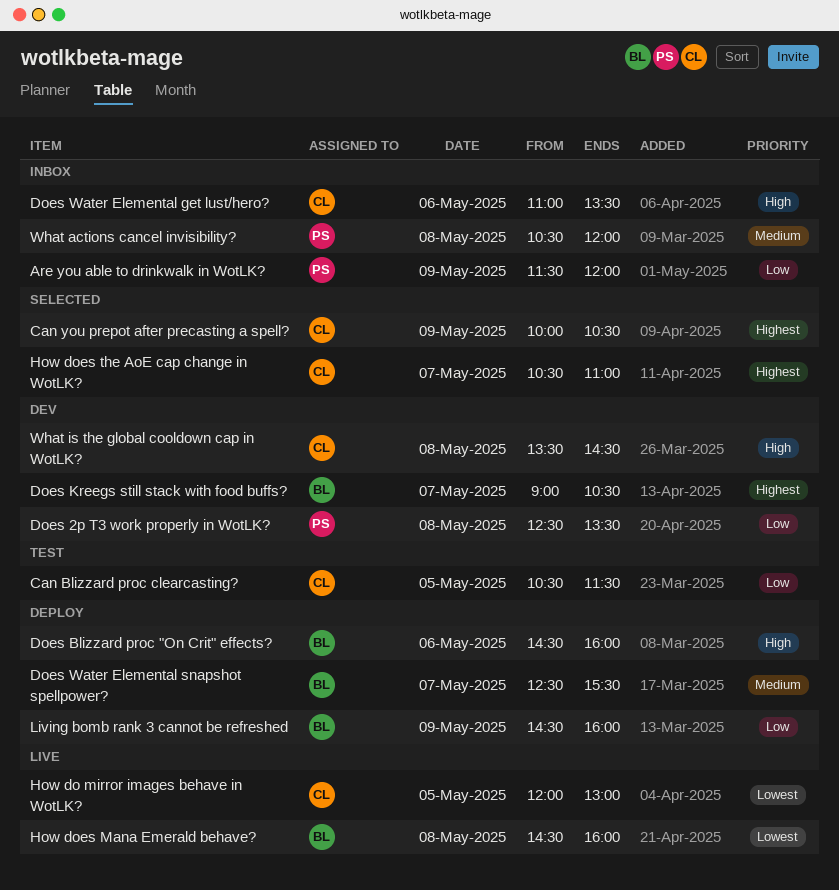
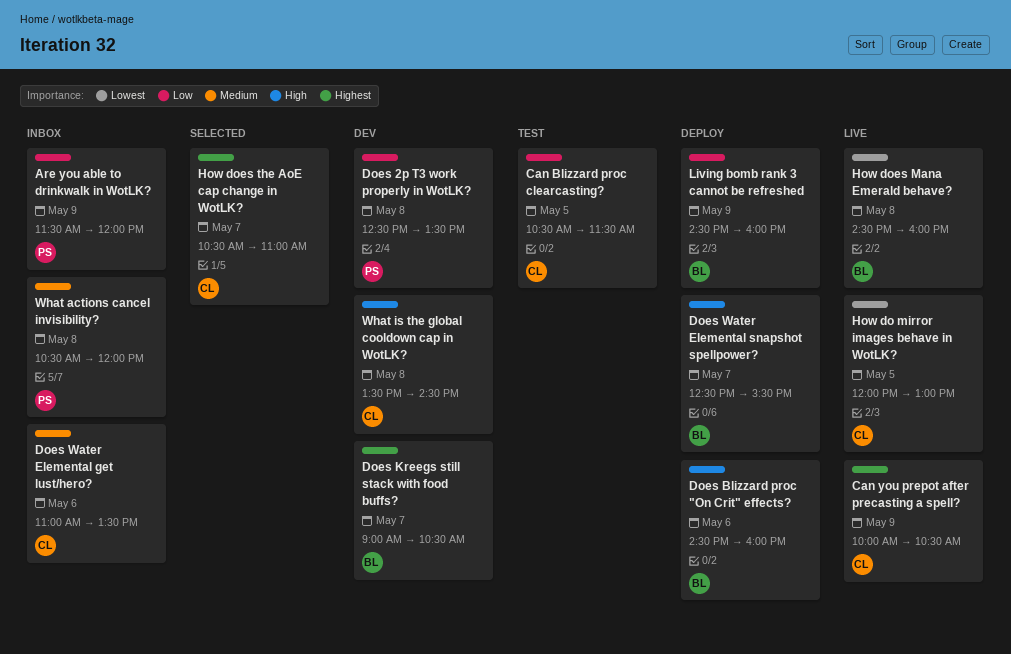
Can you prepot after precasting a spell?, status: Selected -> Live
Does Water Elemental get lust/hero?, priority: High -> Medium
Does Water Elemental snapshot spellpower?, priority: Medium -> High

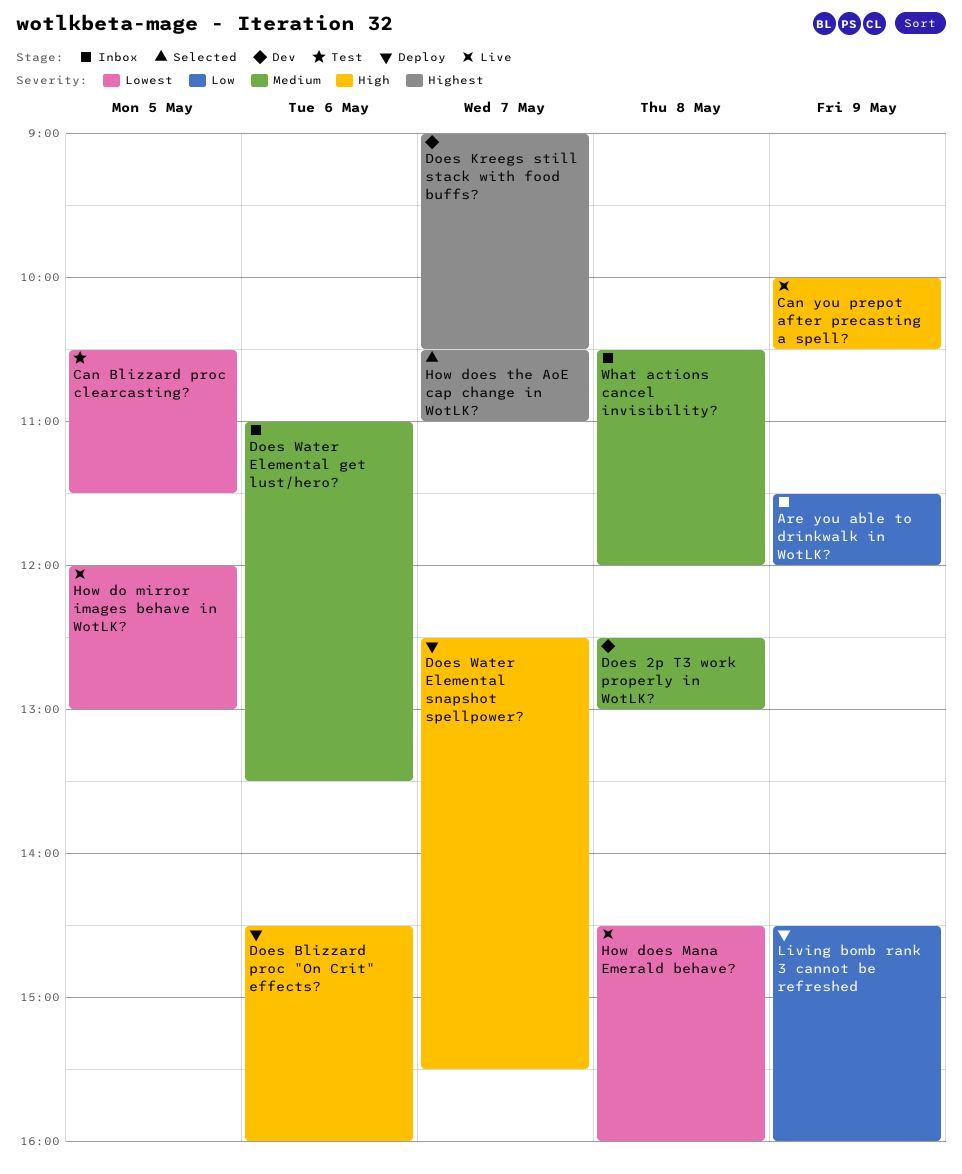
Can Blizzard proc clearcasting?, priority: Low -> Lowest
Can you prepot after precasting a spell?, priority: Highest -> High
Does 2p T3 work properly in WotLK?, priority: Low -> Medium
Does 2p T3 work properly in WotLK?, ends: 13:30 -> 13:00
What is the global cooldown cap in WotLK?: present -> none

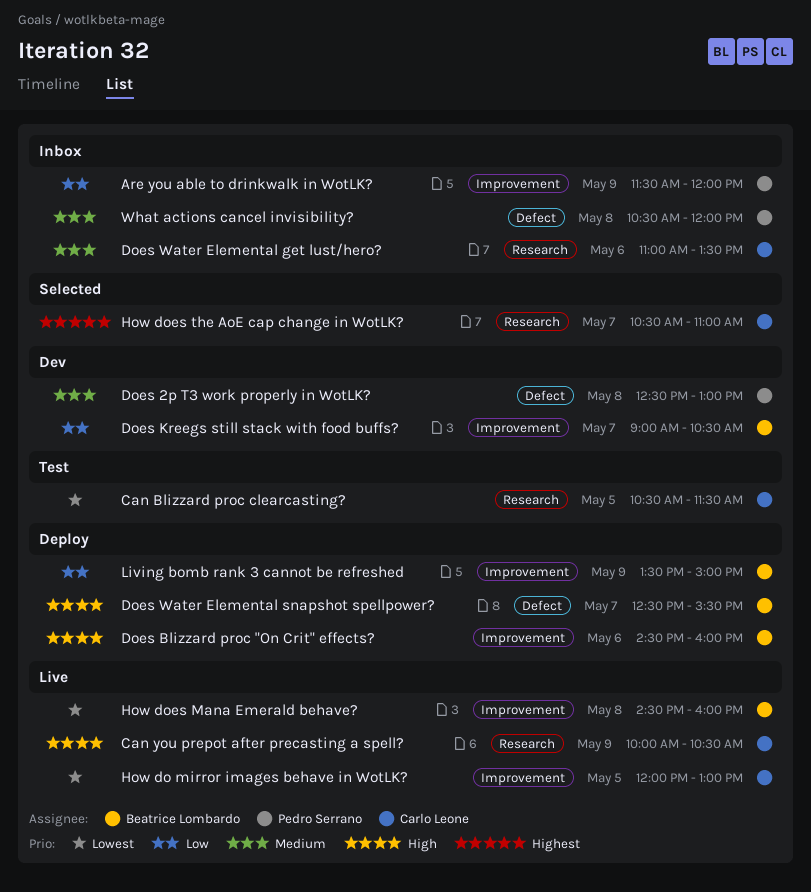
Does Kreegs still stack with food buffs?, priority: Highest -> Low
Living bomb rank 3 cannot be refreshed, begins: 14:30 -> 13:30
Living bomb rank 3 cannot be refreshed, ends: 16:00 -> 15:00

